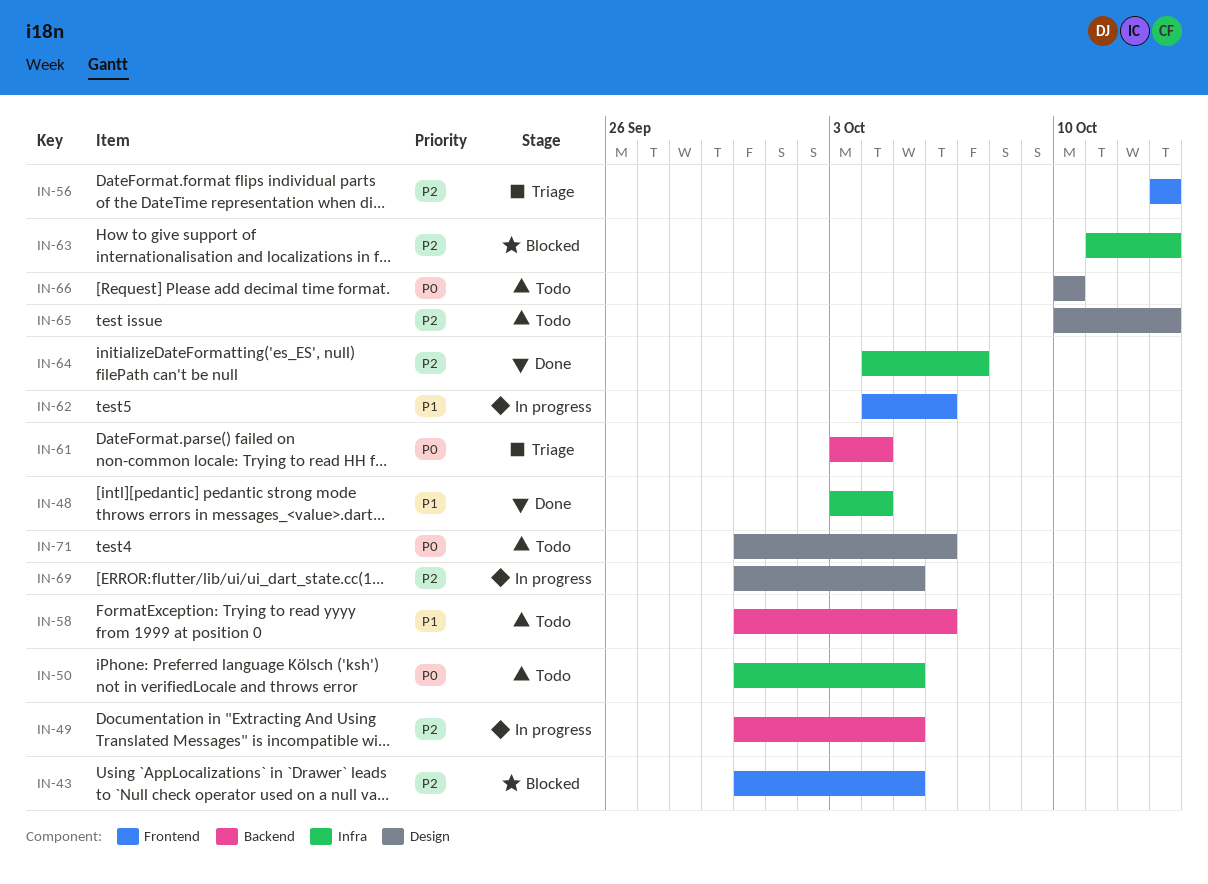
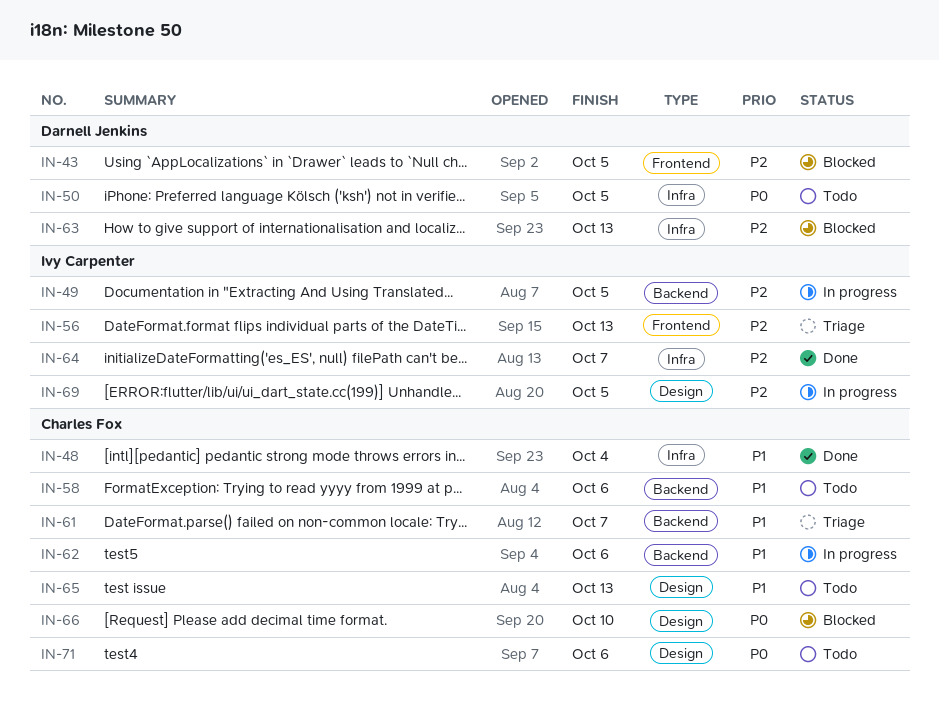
IN-61, priority: P0 -> P1
IN-61, due: Oct 4 -> Oct 7
IN-62, label: Frontend -> Backend
IN-65, priority: P2 -> P1
IN-66, status: Todo -> Blocked

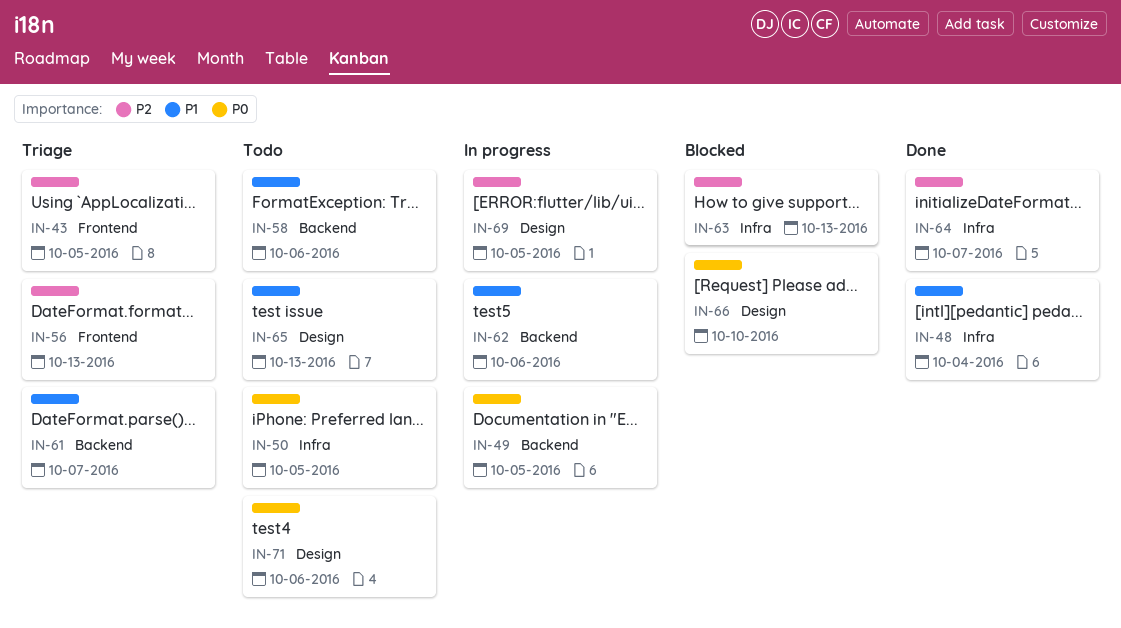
IN-43, status: Blocked -> Triage
IN-49, priority: P2 -> P0

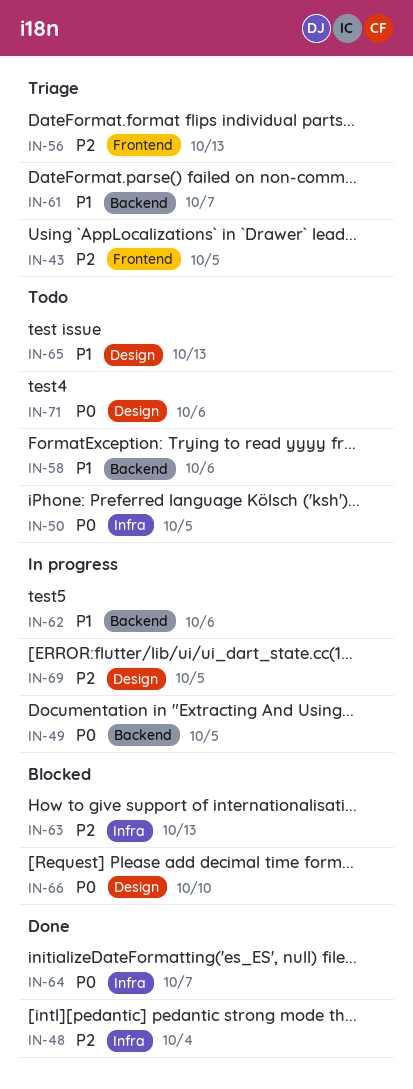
IN-48, priority: P1 -> P2
IN-64, priority: P2 -> P0

